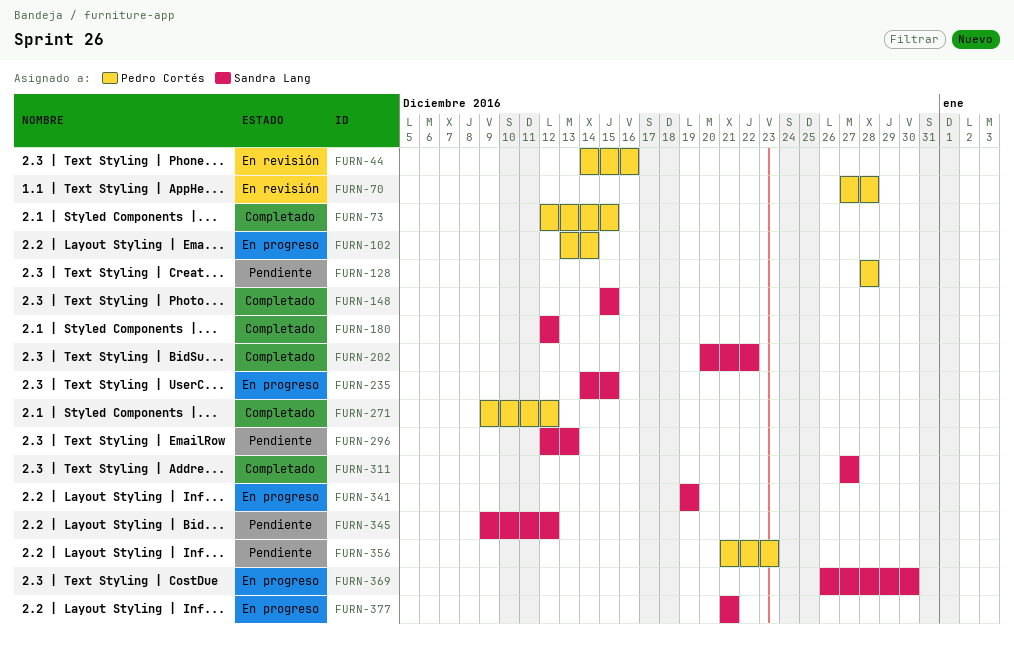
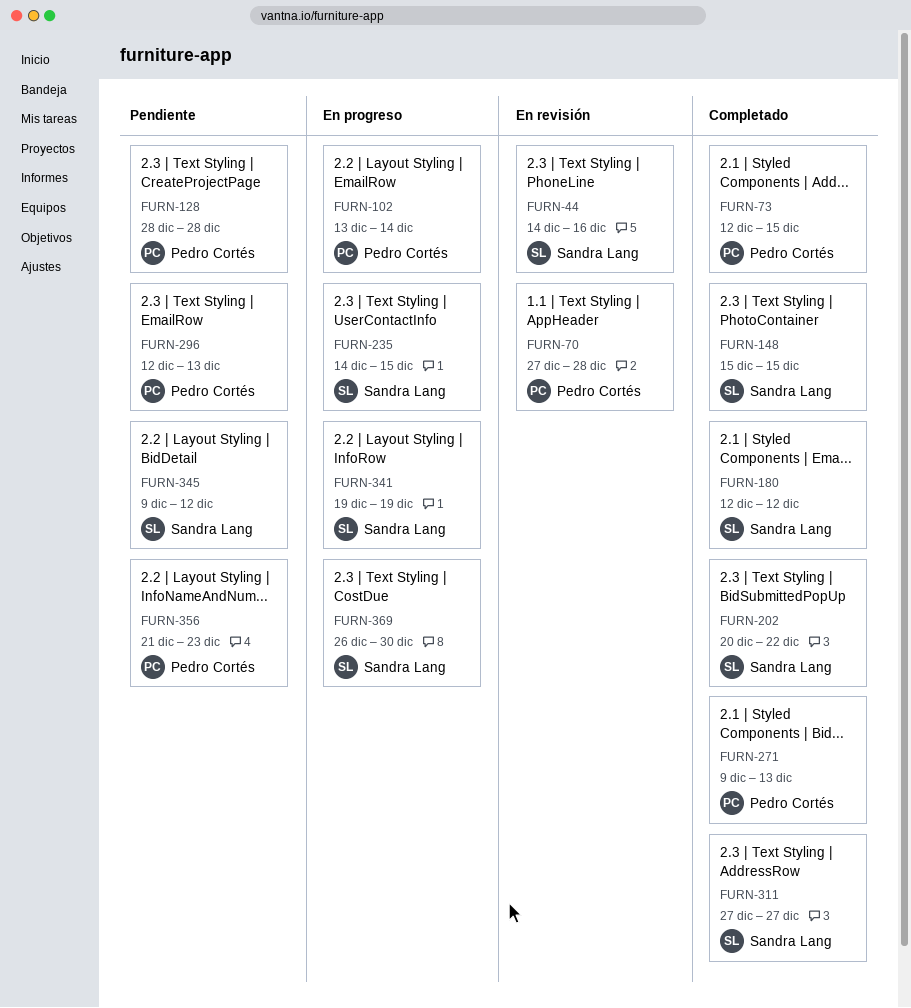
FURN-44, owner: Pedro Cortés -> Sandra Lang
FURN-271, due: Dec 12 -> Dec 13
FURN-296, owner: Sandra Lang -> Pedro Cortés
FURN-377: present -> none

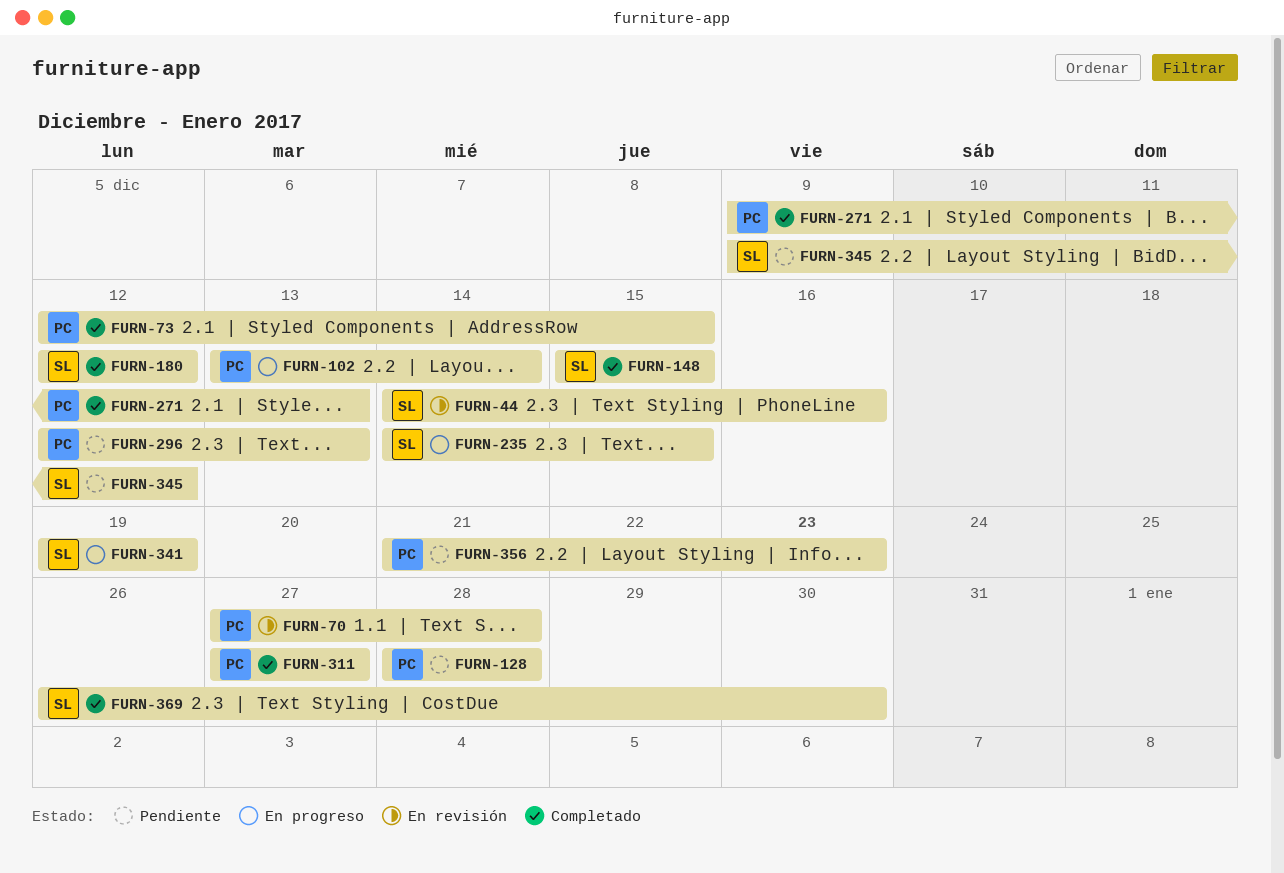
FURN-202: present -> none
FURN-311, owner: Sandra Lang -> Pedro Cortés
FURN-369, status: En progreso -> Completado

